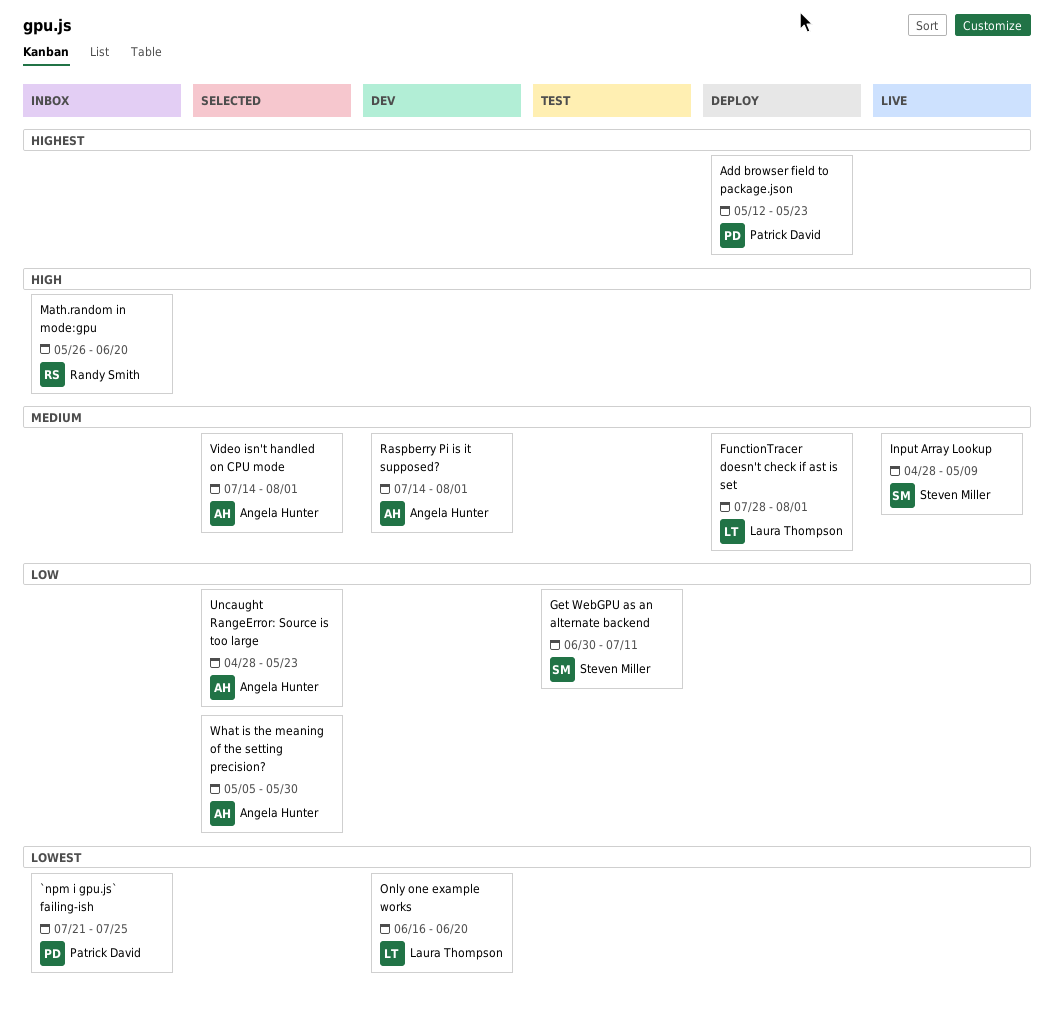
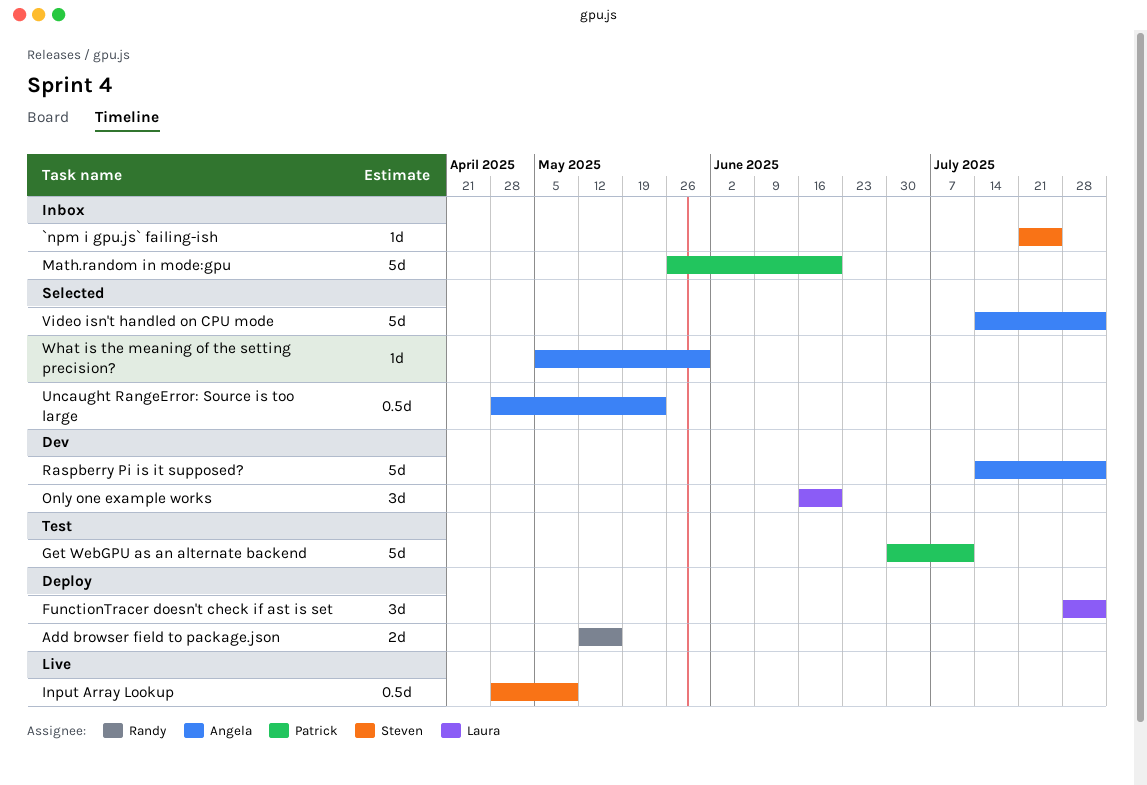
`npm i gpu.js` failing-ish, owner: Patrick David -> Steven Miller
Add browser field to package.json, owner: Patrick David -> Randy Smith
Add browser field to package.json, due: May 23 -> May 16
Get WebGPU as an alternate backend, owner: Steven Miller -> Patrick David
Math.random in mode:gpu, owner: Randy Smith -> Patrick David

